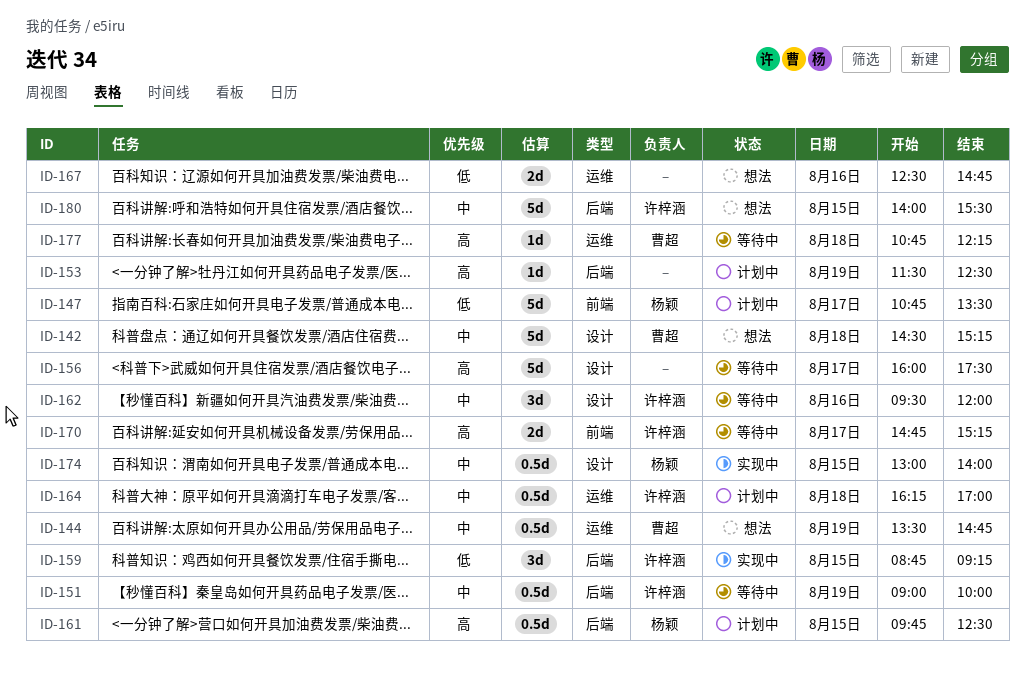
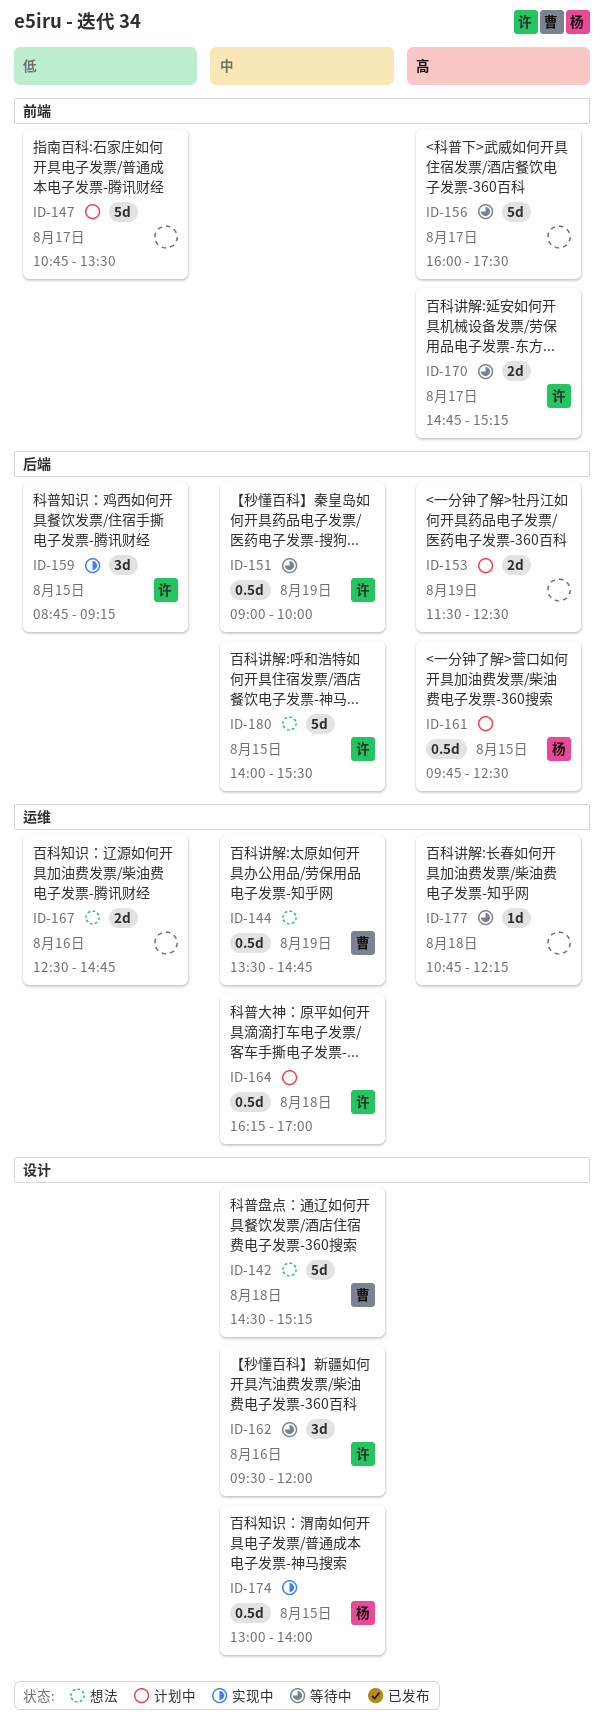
ID-147, owner: 杨颖 -> none
ID-153, estimate: 1d -> 2d
ID-156, label: 设计 -> 前端
ID-177, owner: 曹超 -> none

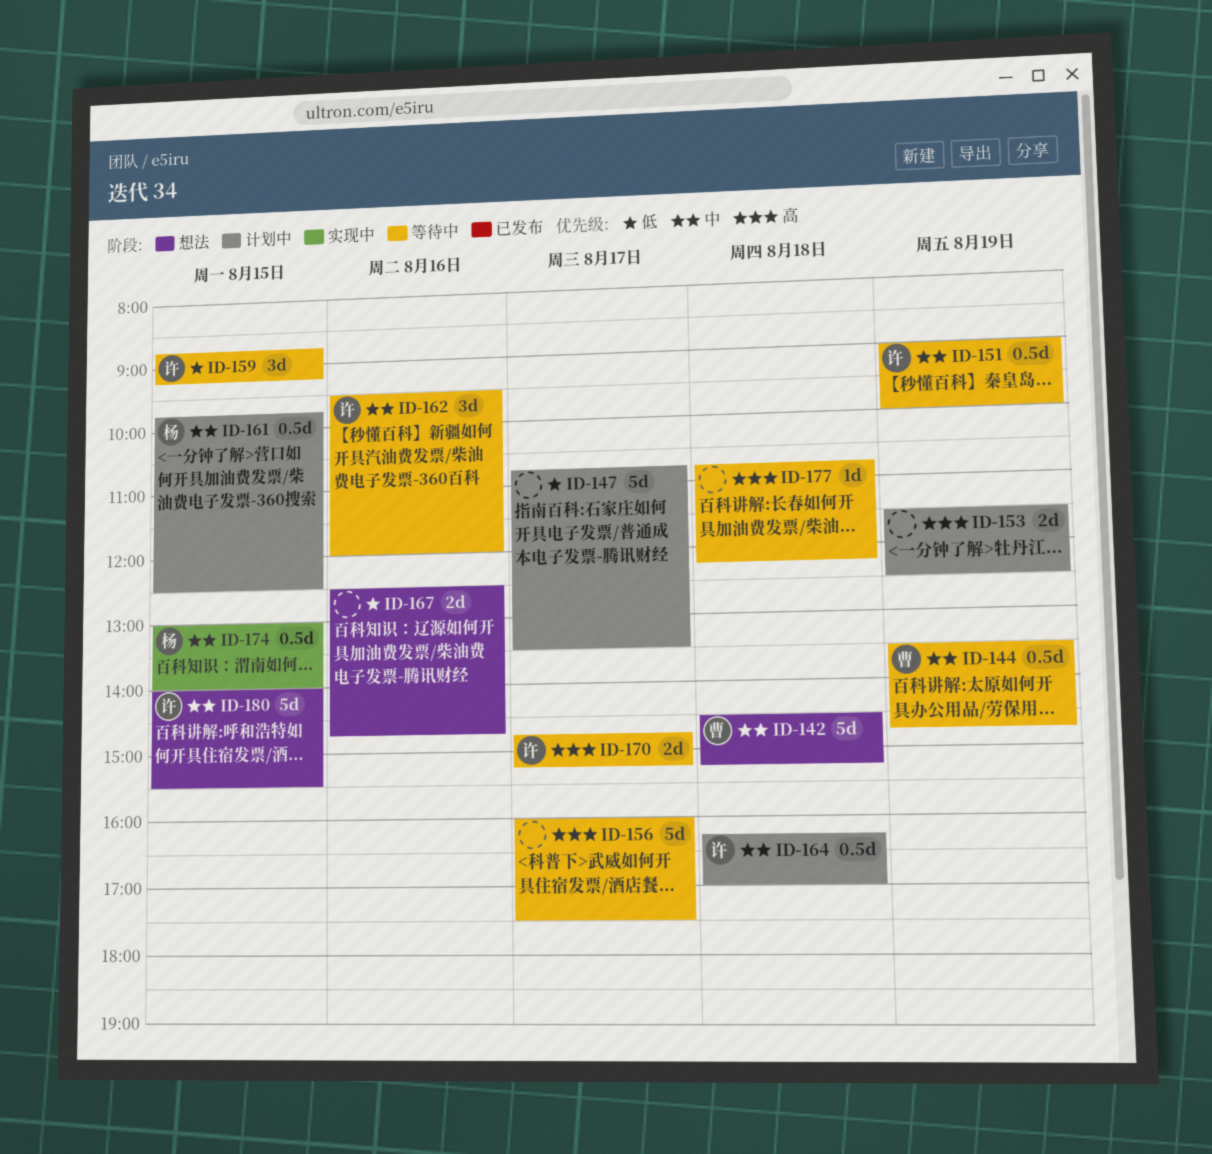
ID-144, status: 想法 -> 等待中
ID-159, status: 实现中 -> 等待中
ID-161, priority: 高 -> 中

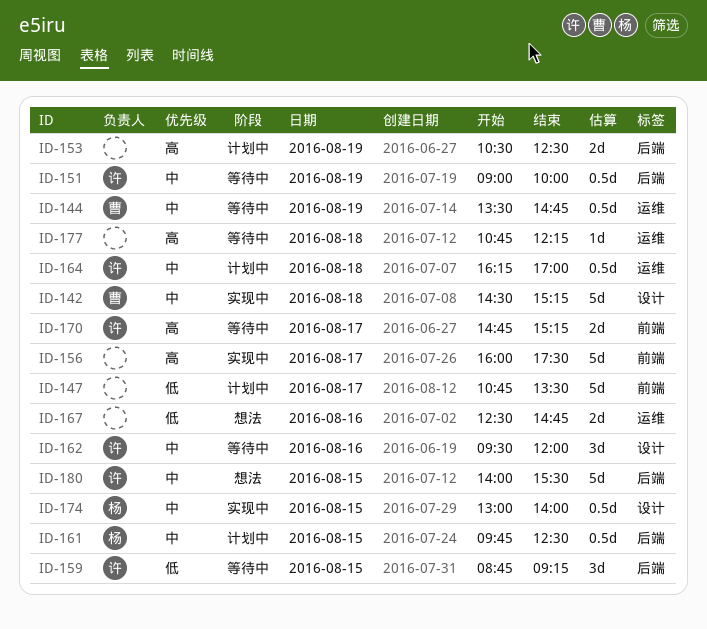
ID-142, status: 想法 -> 实现中
ID-153, begins: 11:30 -> 10:30
ID-156, status: 等待中 -> 实现中

